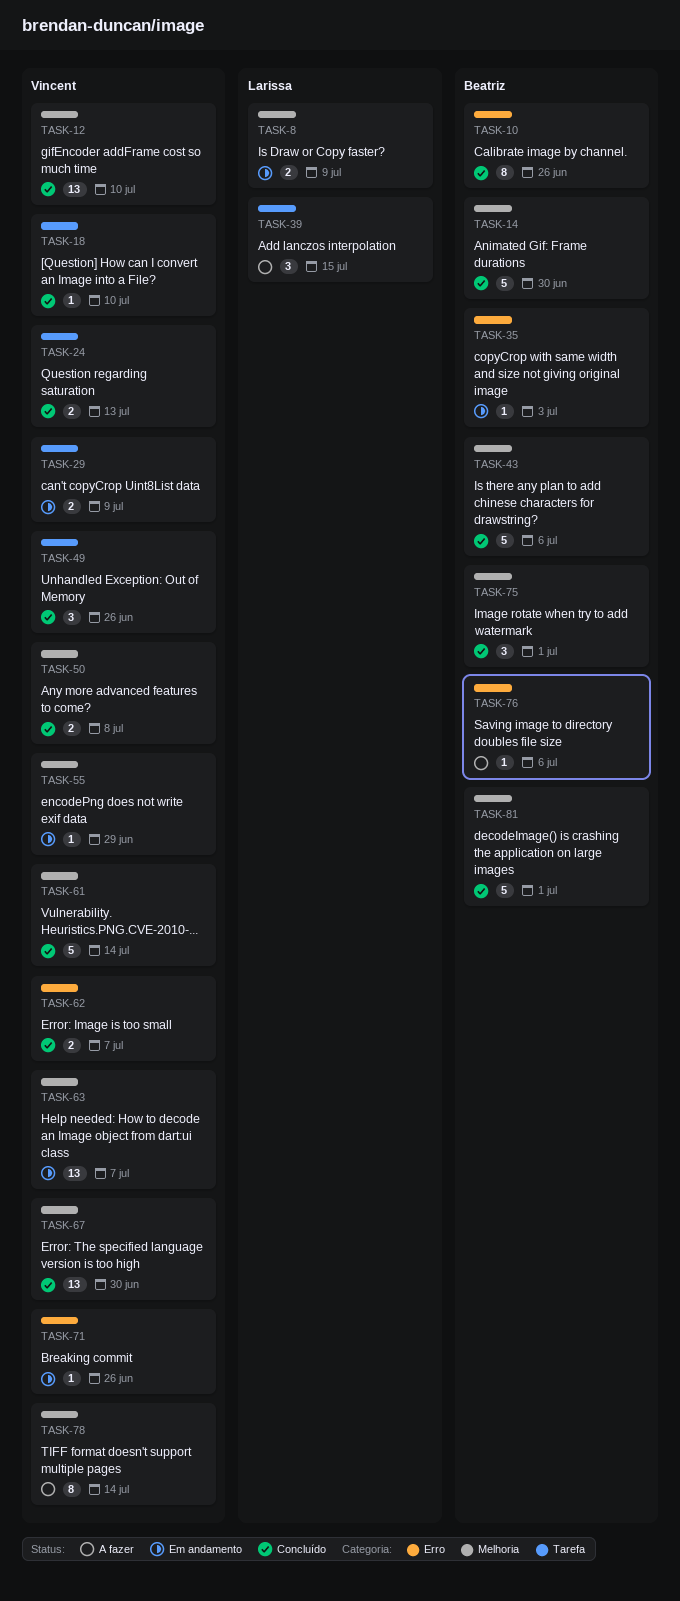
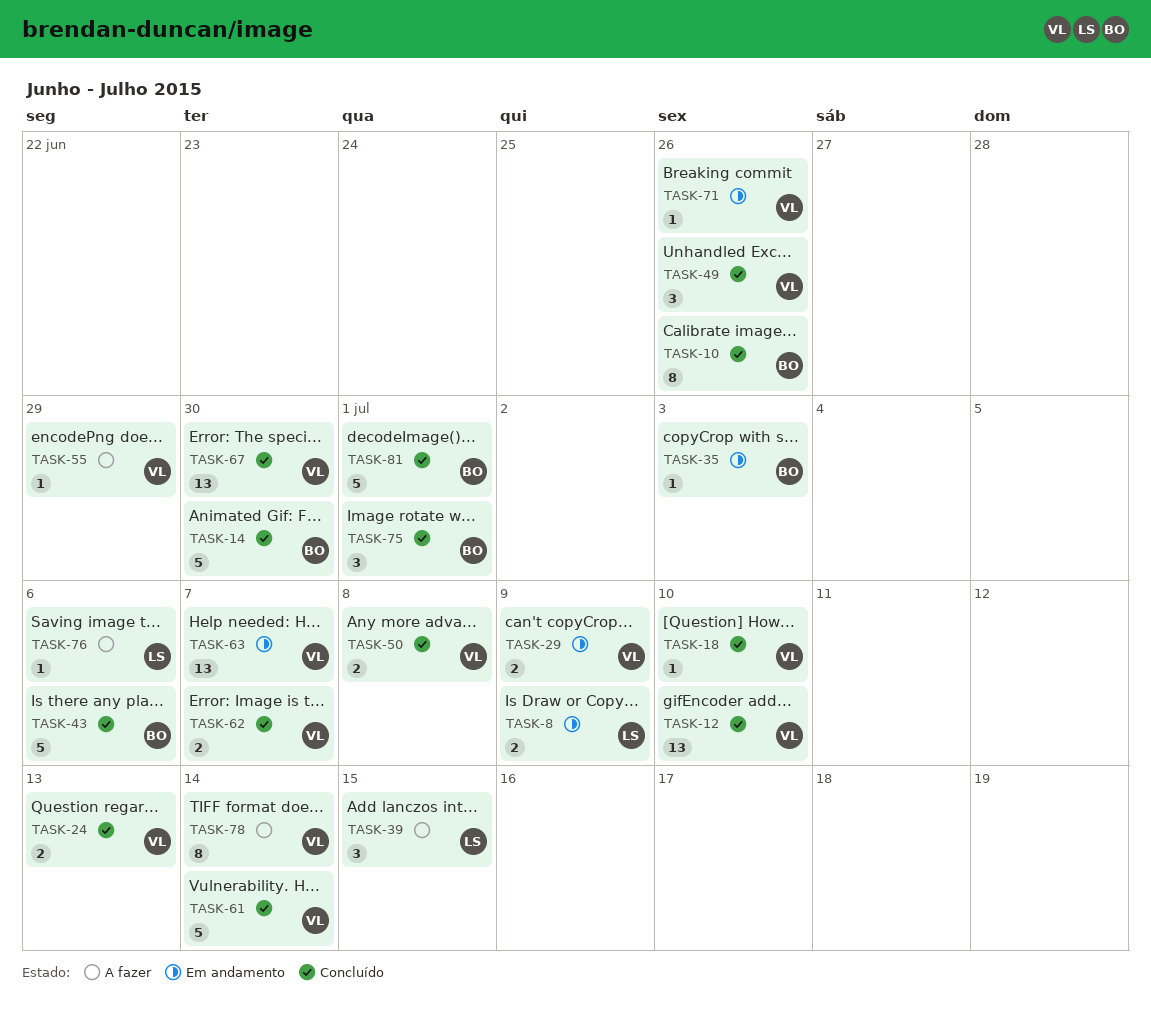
TASK-55, status: Em andamento -> A fazer
TASK-76, owner: Beatriz -> Larissa

